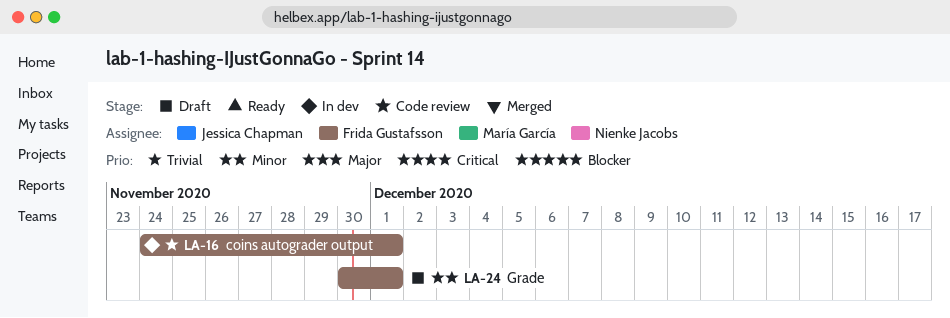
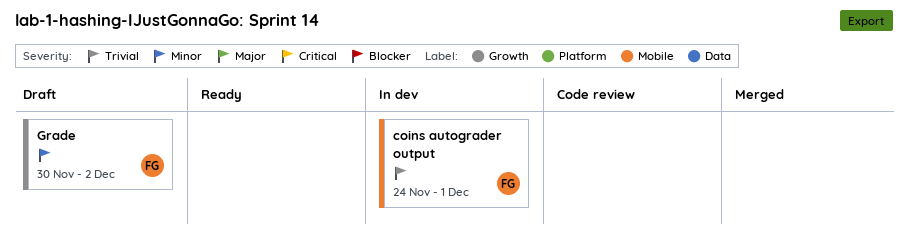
Grade, due: Dec 1 -> Dec 2

